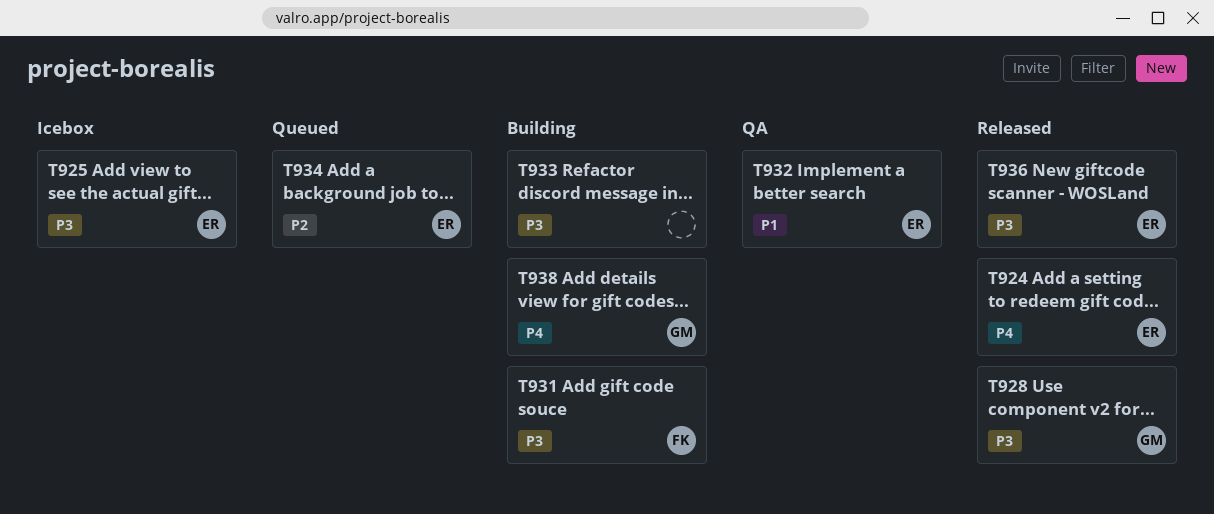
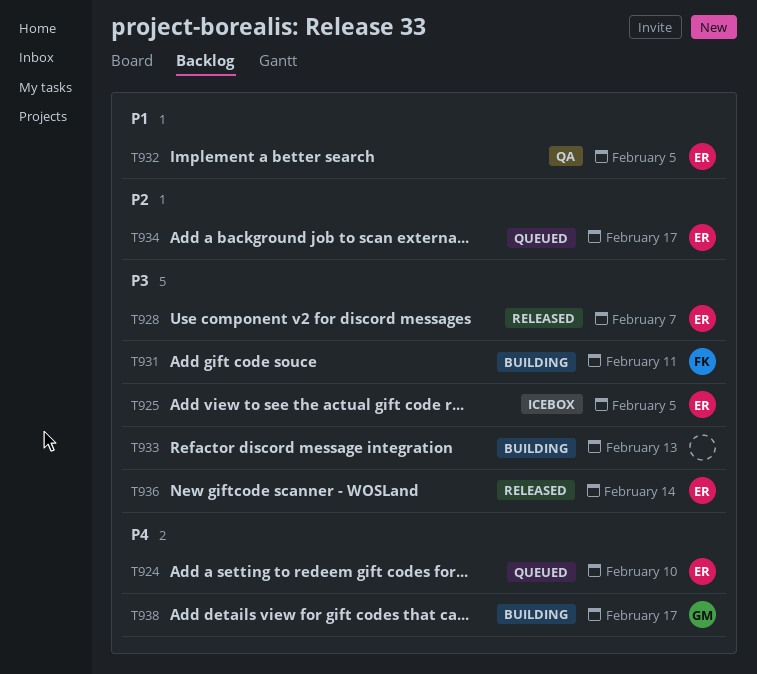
T924, status: Released -> Queued
T928, owner: GM -> ER

